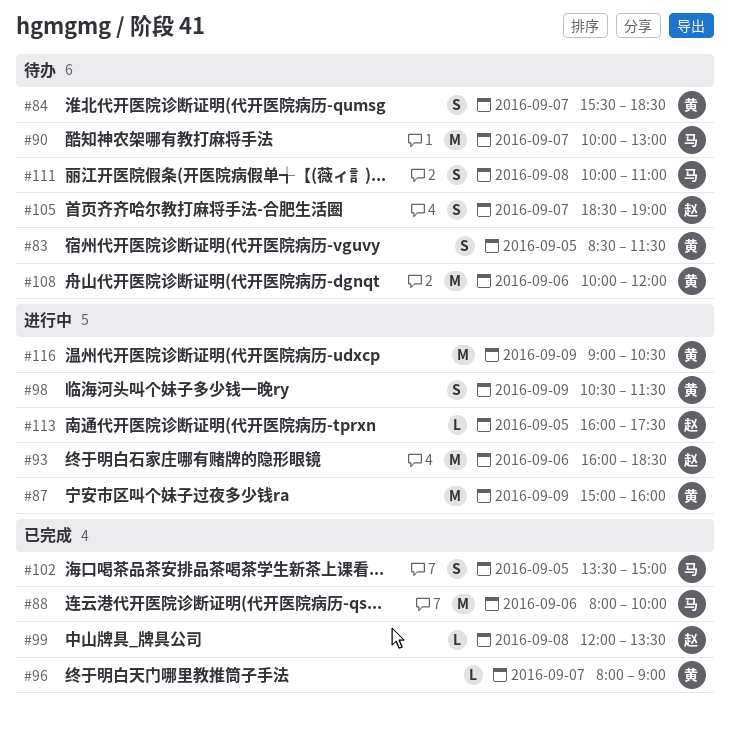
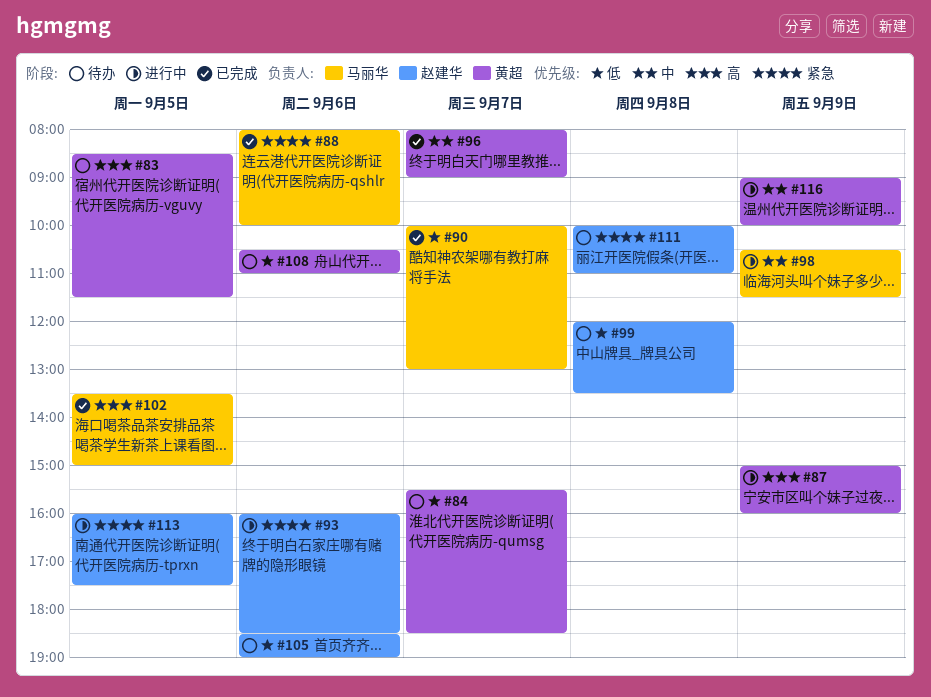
#90, status: 待办 -> 已完成
#98, owner: 黄超 -> 马丽华
#99, status: 已完成 -> 待办
#105, day: Sep 7 -> Sep 6
#108, begins: 10:00 -> 10:30
#108, ends: 12:00 -> 11:00
#111, owner: 马丽华 -> 赵建华
#116, ends: 10:30 -> 10:00

